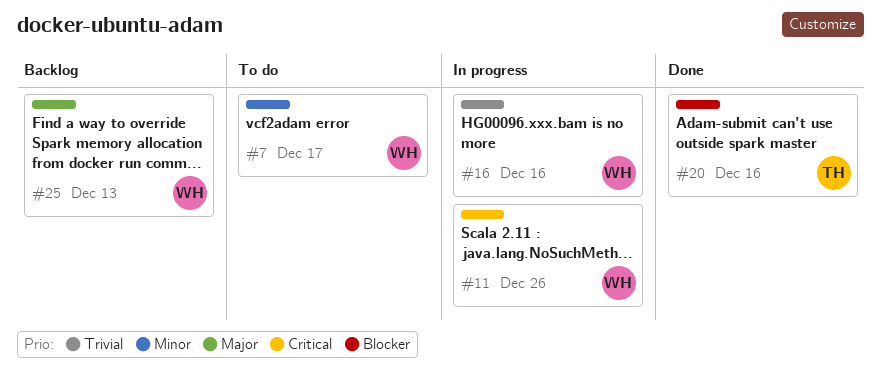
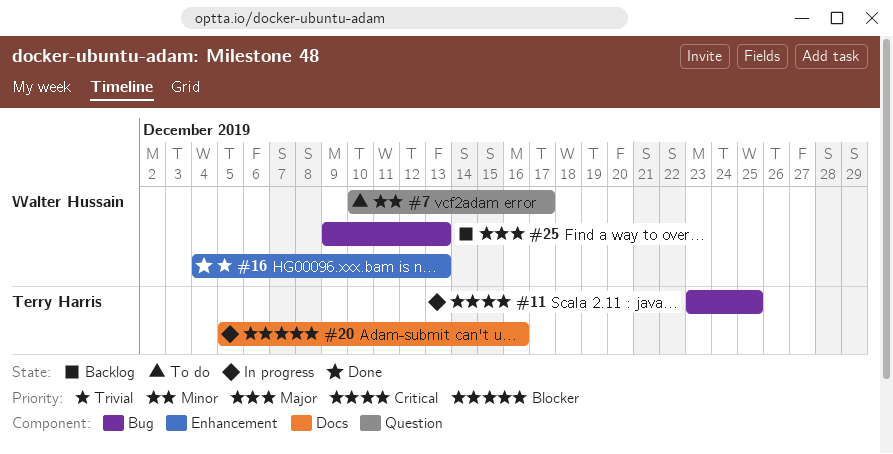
#11, owner: Walter Hussain -> Terry Harris
#11, due: Dec 26 -> Dec 25
#16, status: In progress -> Done
#16, due: Dec 16 -> Dec 13
#20, status: Done -> In progress

